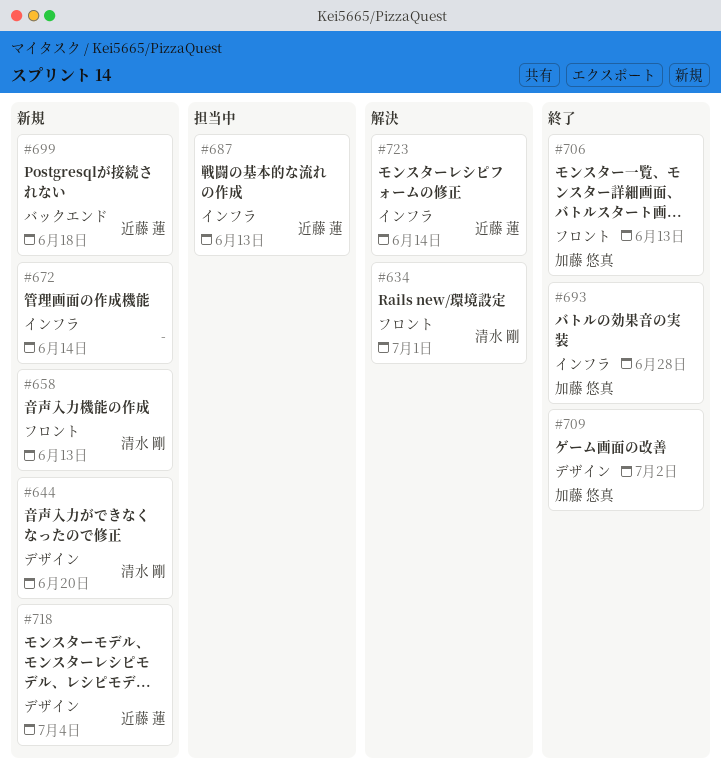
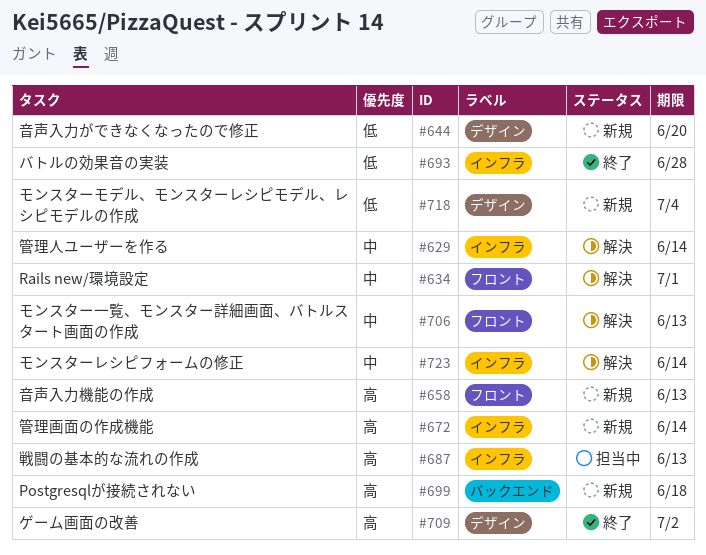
#629: none -> present
#706, status: 終了 -> 解決

